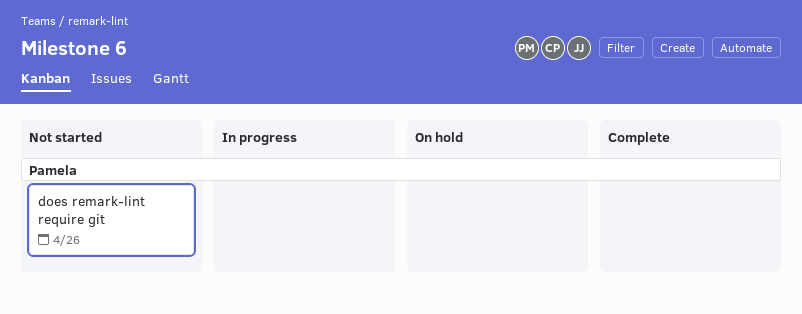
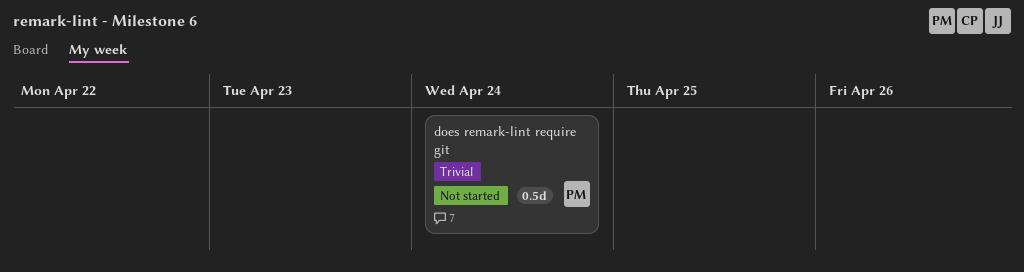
does remark-lint require git, due: Apr 26 -> Apr 24

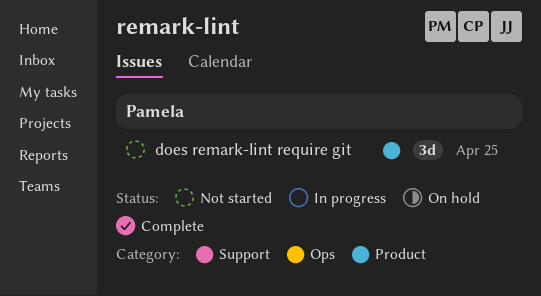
does remark-lint require git, estimate: 0.5d -> 3d
does remark-lint require git, due: Apr 24 -> Apr 25

